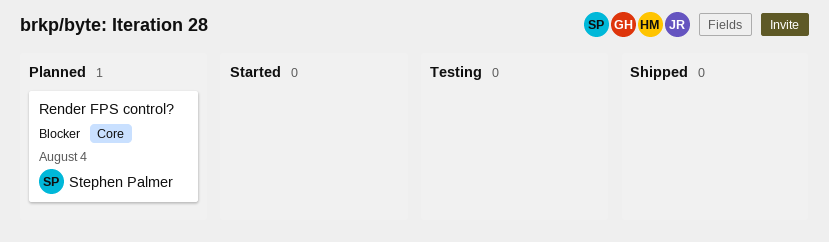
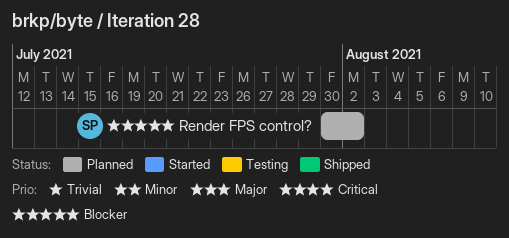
Render FPS control?, due: Aug 4 -> Aug 2

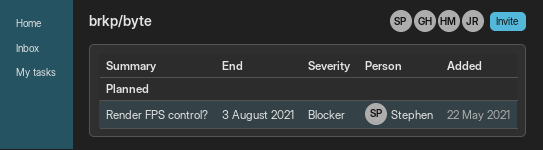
Render FPS control?, due: Aug 2 -> Aug 3

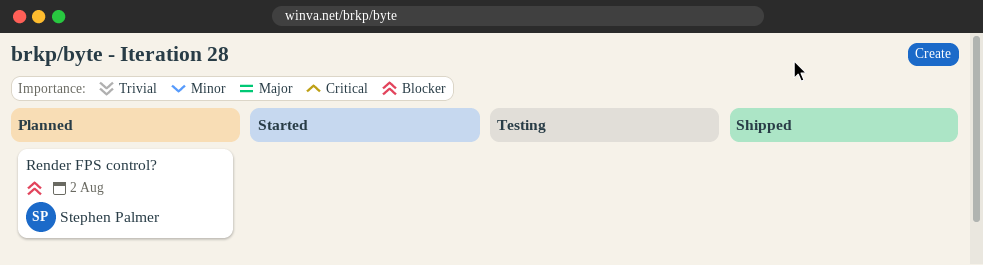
Render FPS control?, due: Aug 3 -> Aug 2

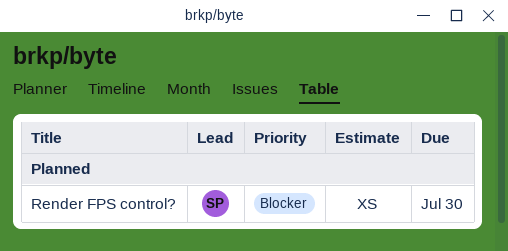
Render FPS control?, due: Aug 2 -> Jul 30

